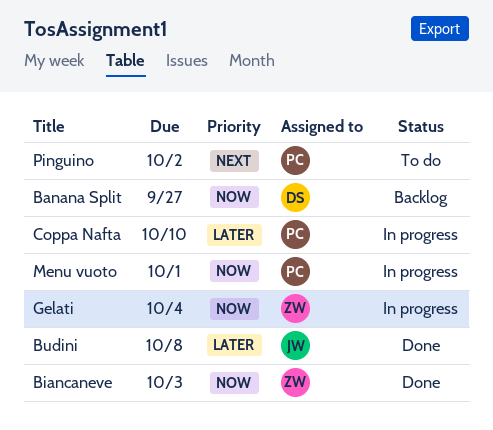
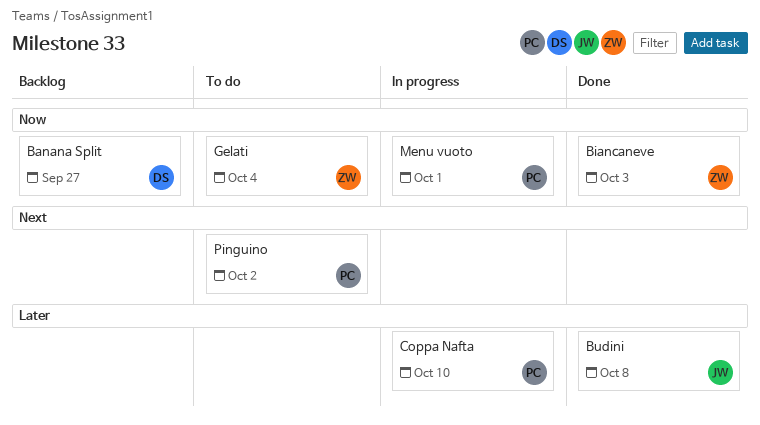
Gelati, status: In progress -> To do

